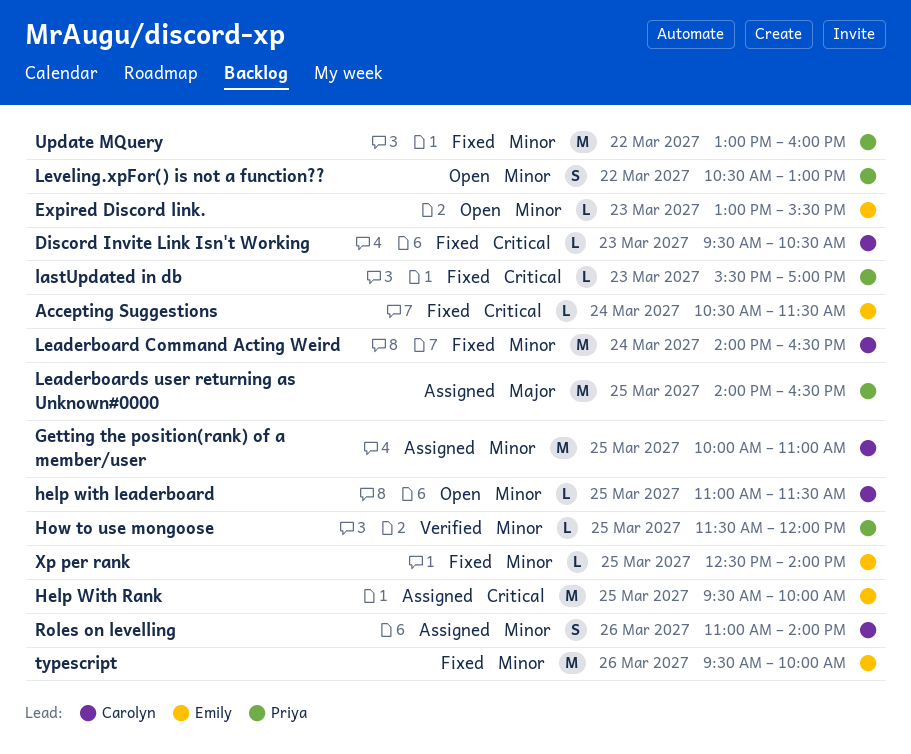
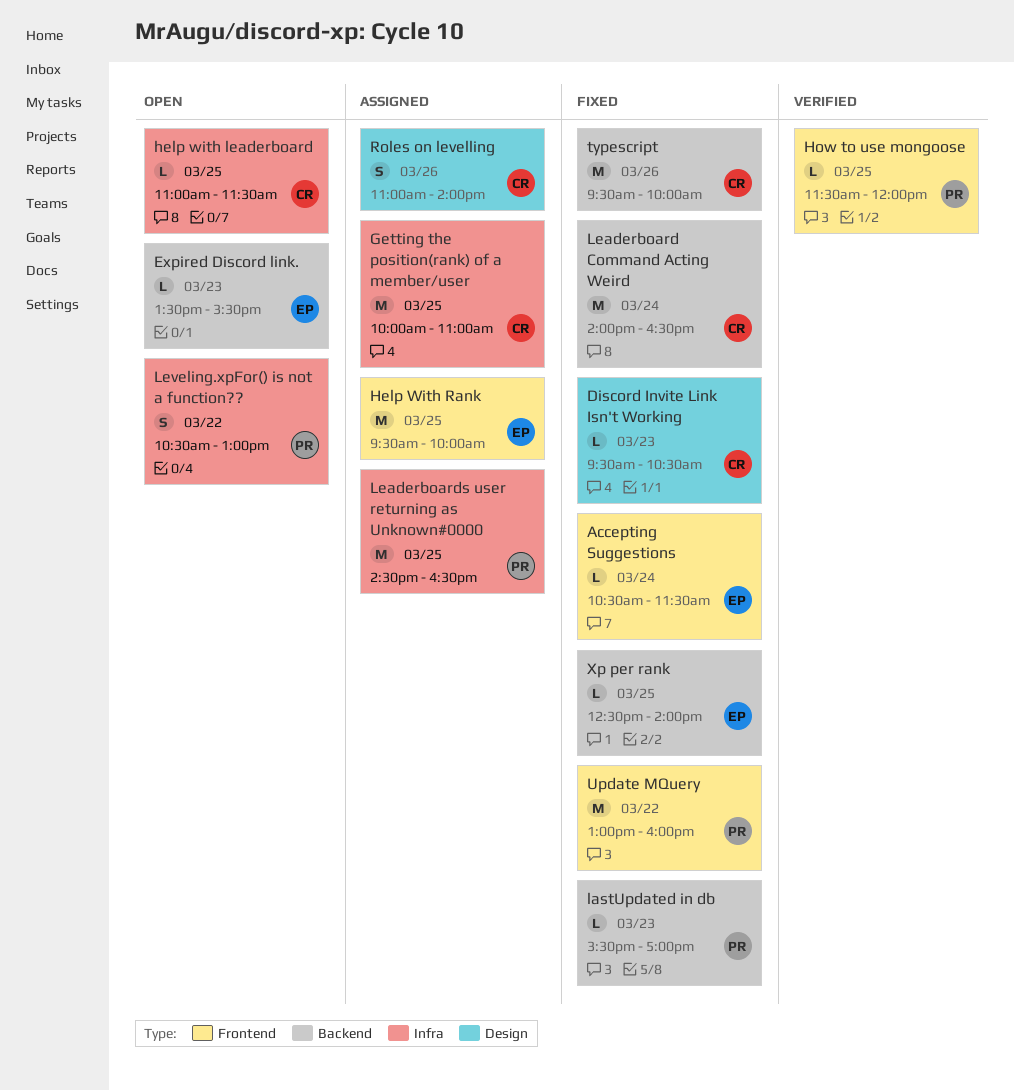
Expired Discord link., begins: 13:00 -> 13:30
Leaderboards user returning as Unknown#0000, begins: 14:00 -> 14:30
typescript, owner: Emily -> Carolyn

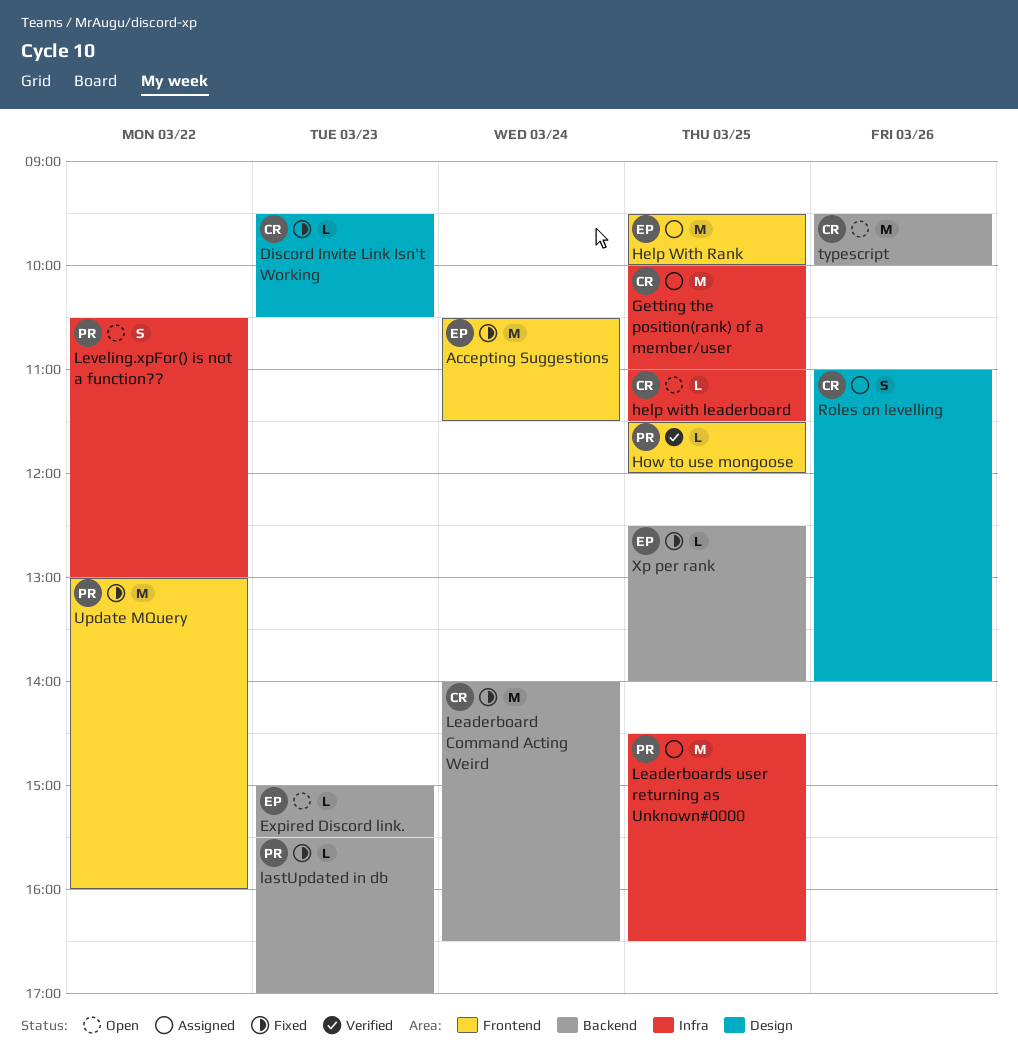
Accepting Suggestions, estimate: L -> M
Expired Discord link., begins: 13:30 -> 15:00
typescript, status: Fixed -> Open

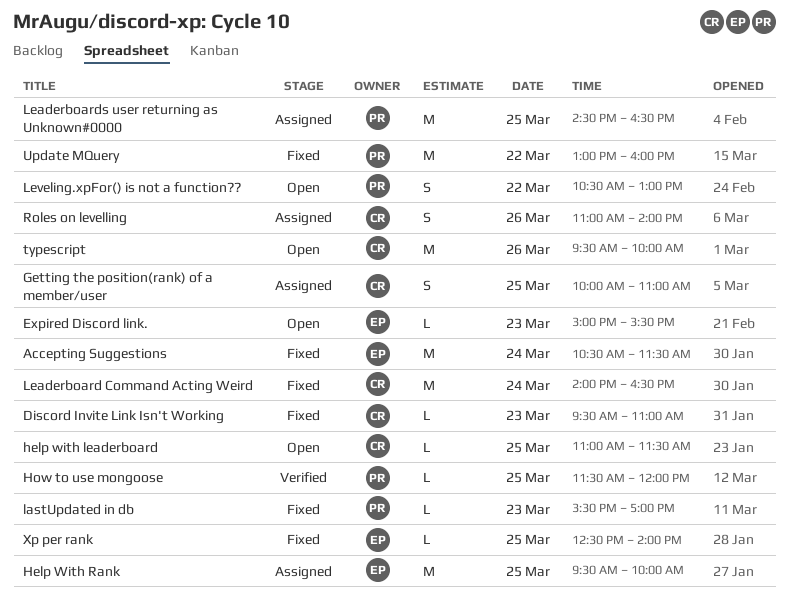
Discord Invite Link Isn't Working, ends: 10:30 -> 11:00
Getting the position(rank) of a member/user, estimate: M -> S

